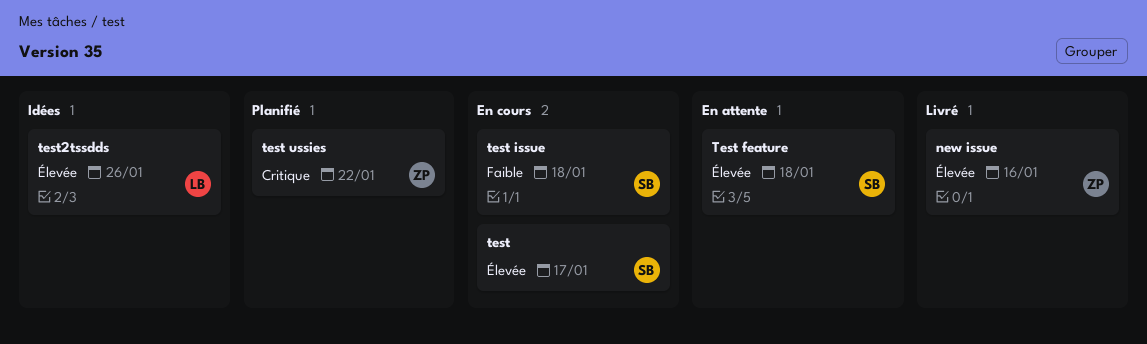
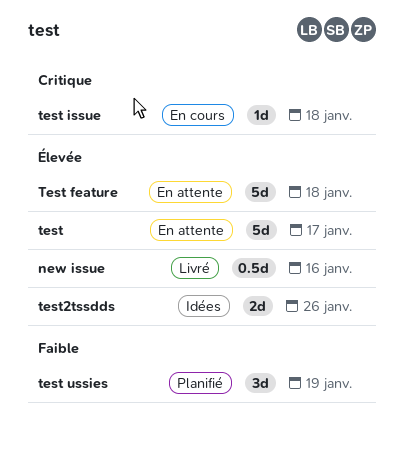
test, status: En cours -> En attente
test issue, priority: Faible -> Critique
test ussies, priority: Critique -> Faible
test ussies, due: Jan 22 -> Jan 19

